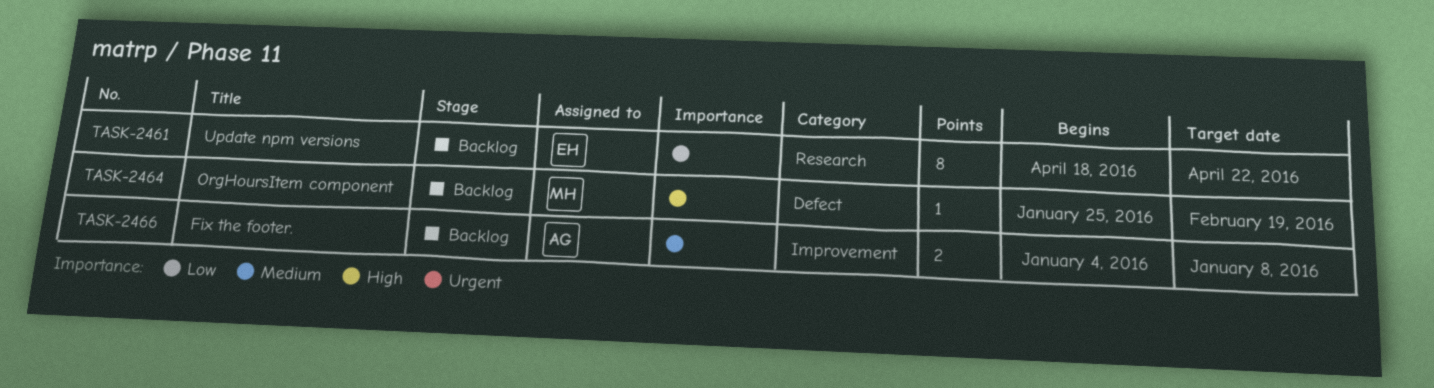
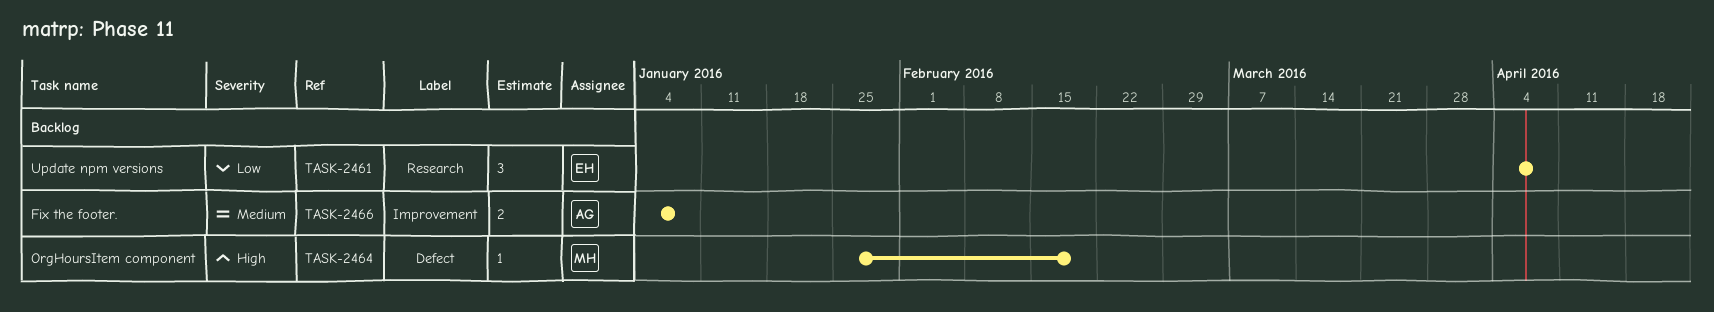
TASK-2461, estimate: 8 -> 3
TASK-2461, start: Apr 18 -> Apr 4
TASK-2461, due: Apr 22 -> Apr 8

